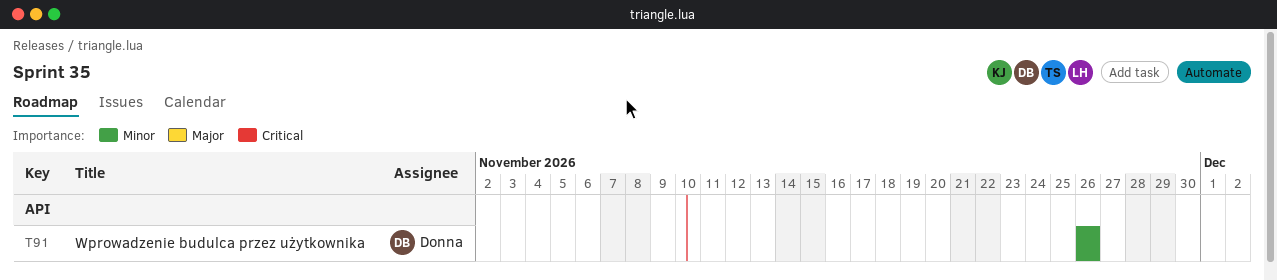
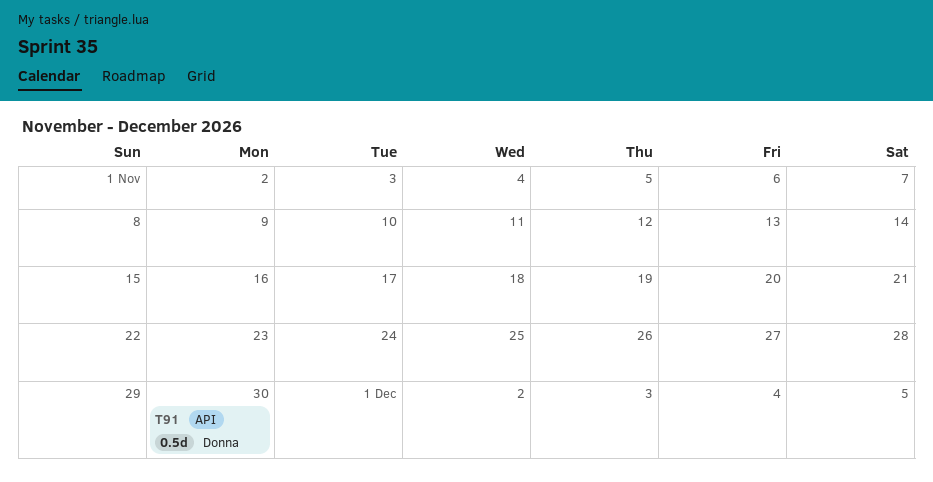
T91, due: Nov 26 -> Nov 30

